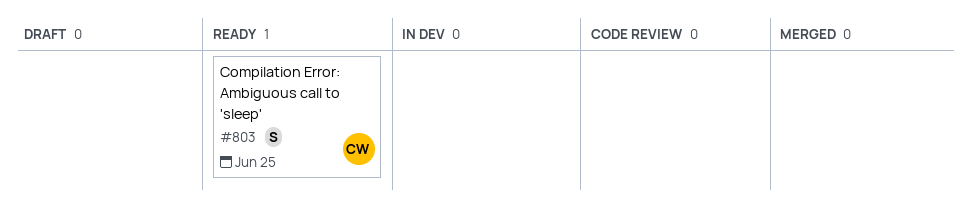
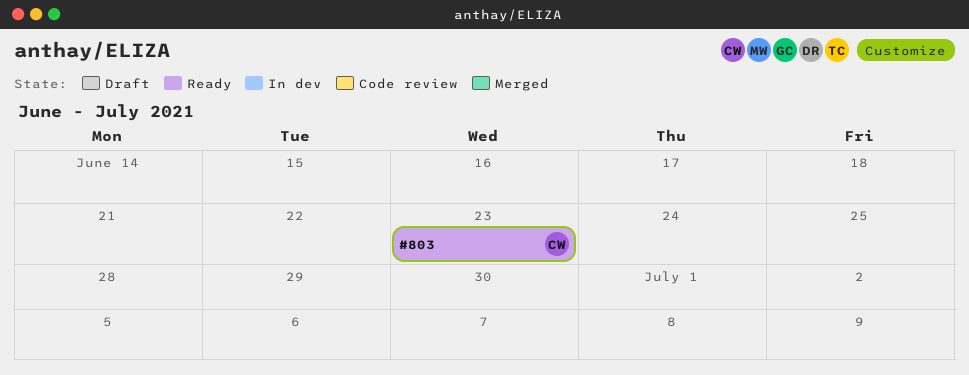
#803, due: Jun 25 -> Jun 23

